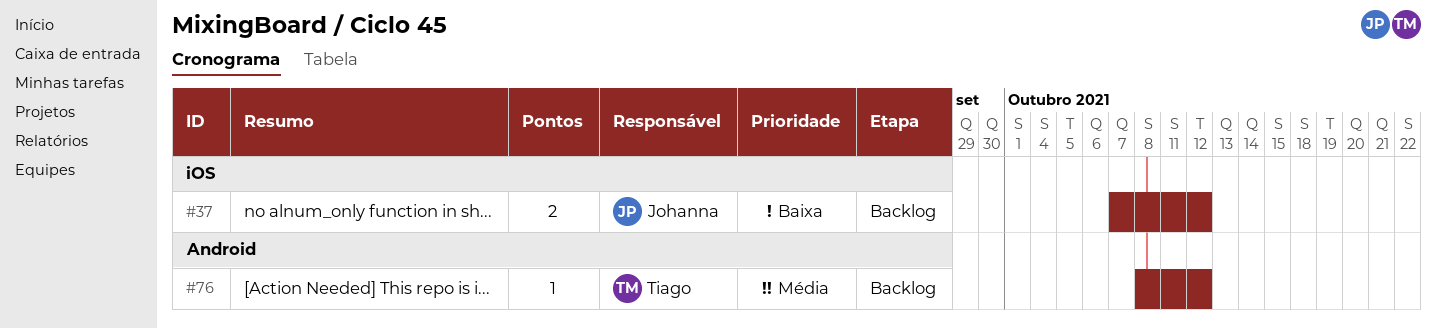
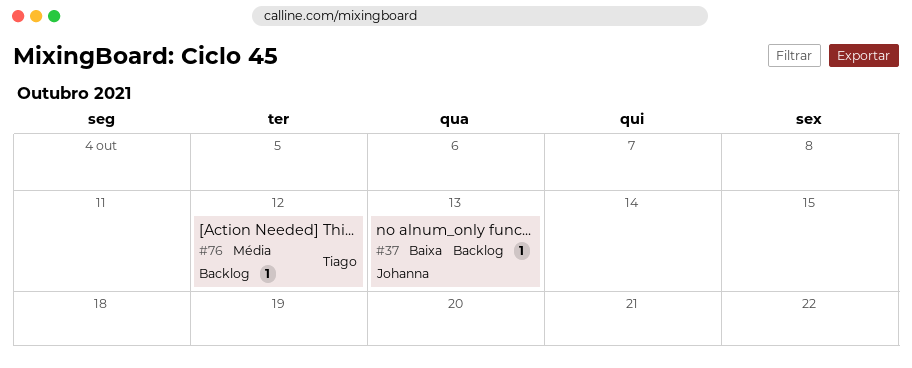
#37, estimate: 2 -> 1
#37, due: Oct 12 -> Oct 13

